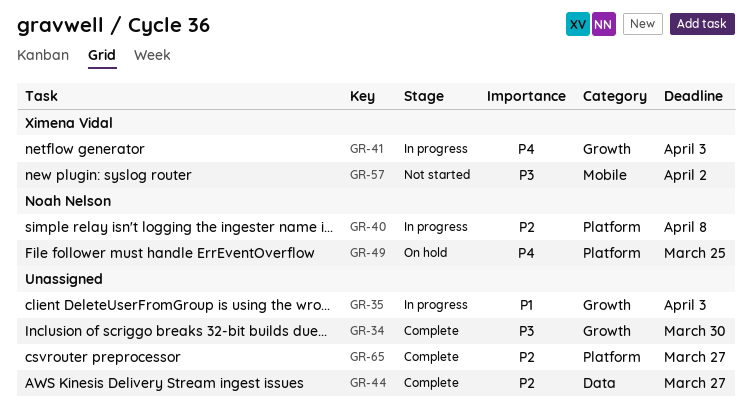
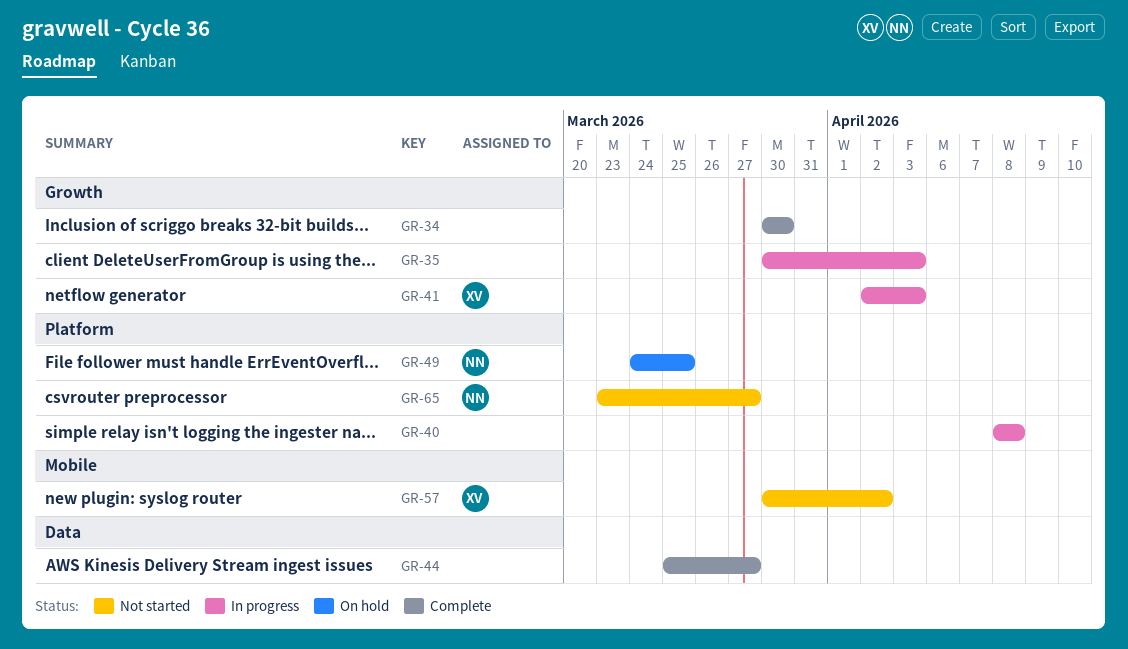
GR-40, owner: Noah Nelson -> none
GR-65, status: Complete -> Not started
GR-65, owner: none -> Noah Nelson

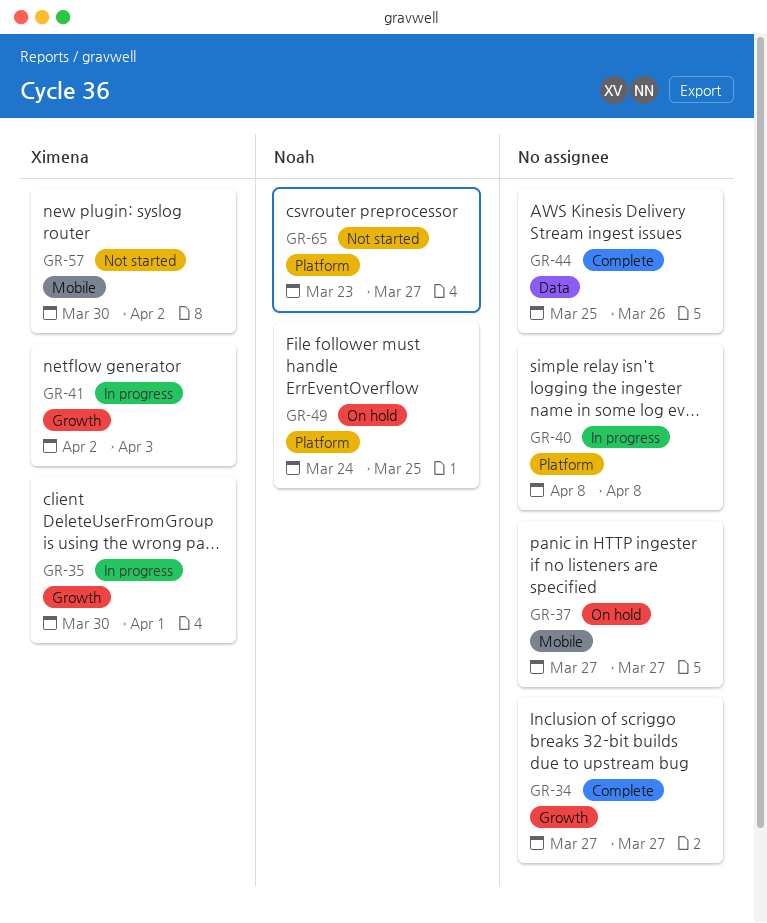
GR-34, start: Mar 30 -> Mar 27
GR-34, due: Mar 30 -> Mar 27
GR-35, owner: none -> Ximena
GR-35, due: Apr 3 -> Apr 1
GR-37: none -> present
GR-44, due: Mar 27 -> Mar 26

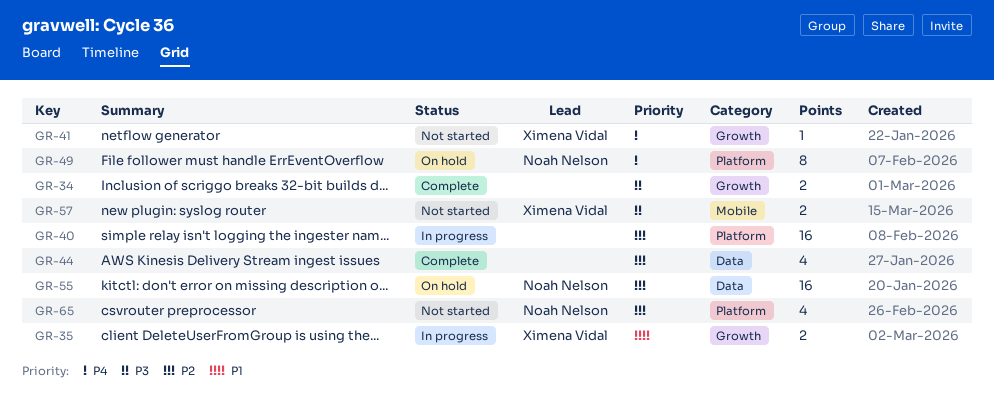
GR-37: present -> none
GR-41, status: In progress -> Not started
GR-55: none -> present

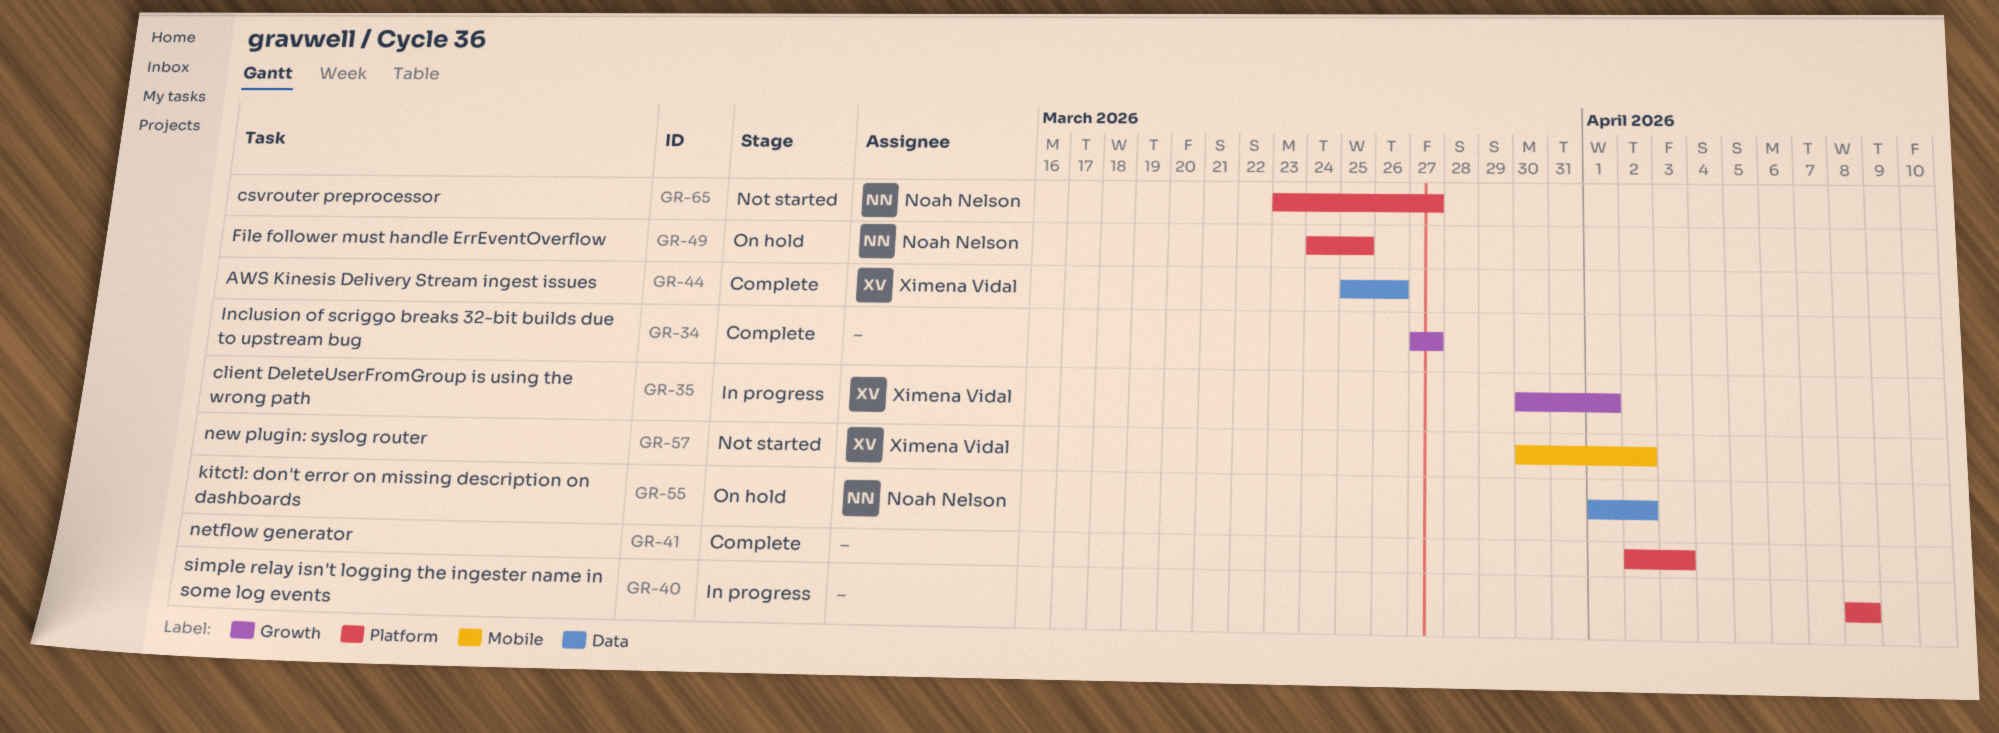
GR-41, status: Not started -> Complete
GR-41, owner: Ximena Vidal -> none
GR-41, label: Growth -> Platform
GR-44, owner: none -> Ximena Vidal

